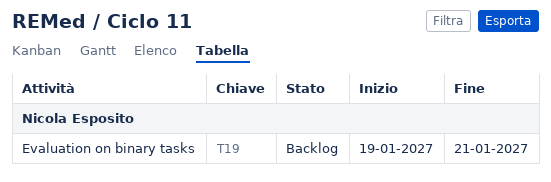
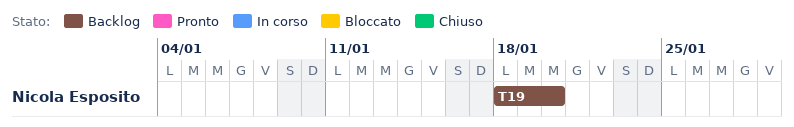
T19, start: Jan 19 -> Jan 18
T19, due: Jan 21 -> Jan 20

